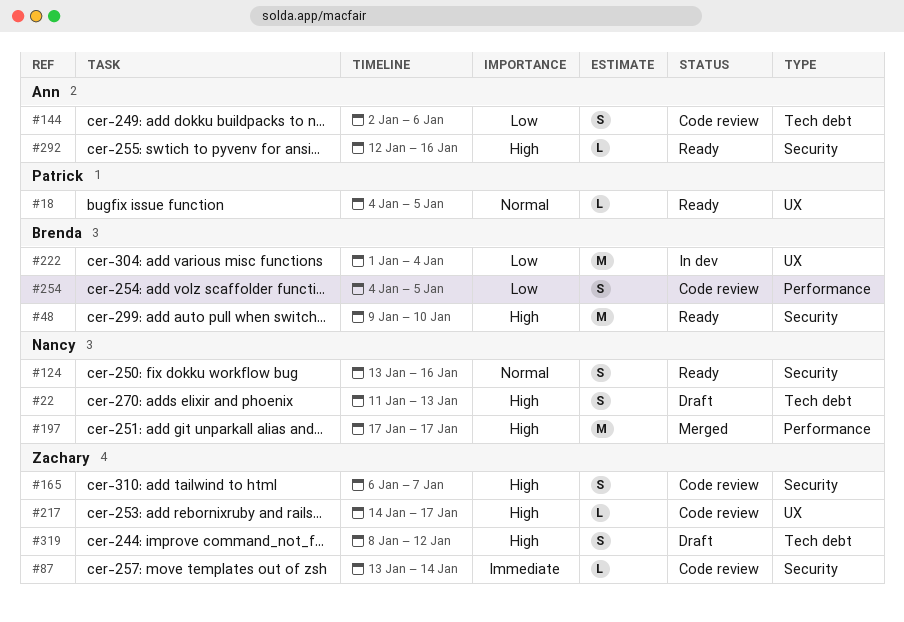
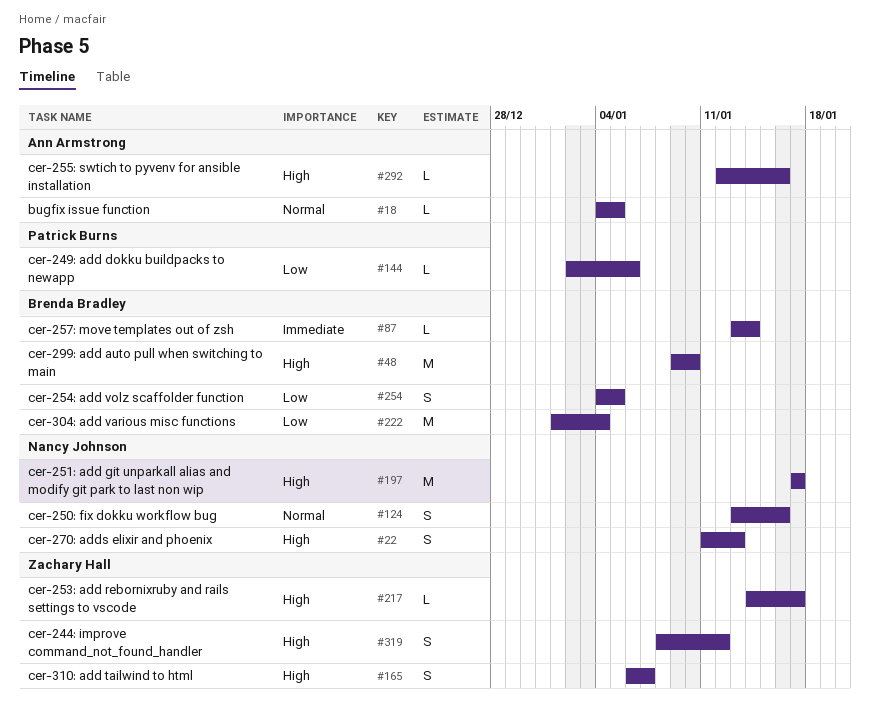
#18, owner: Patrick Burns -> Ann Armstrong
#87, owner: Zachary Hall -> Brenda Bradley
#144, owner: Ann Armstrong -> Patrick Burns
#144, estimate: S -> L

